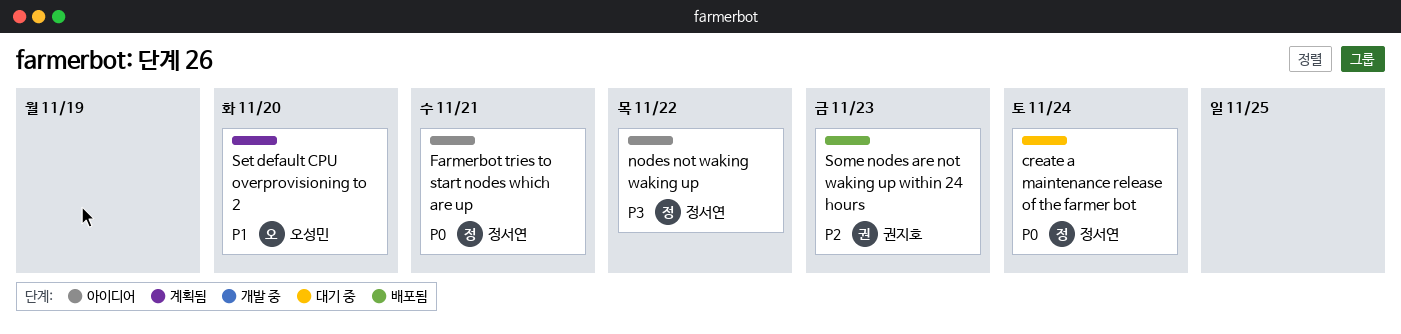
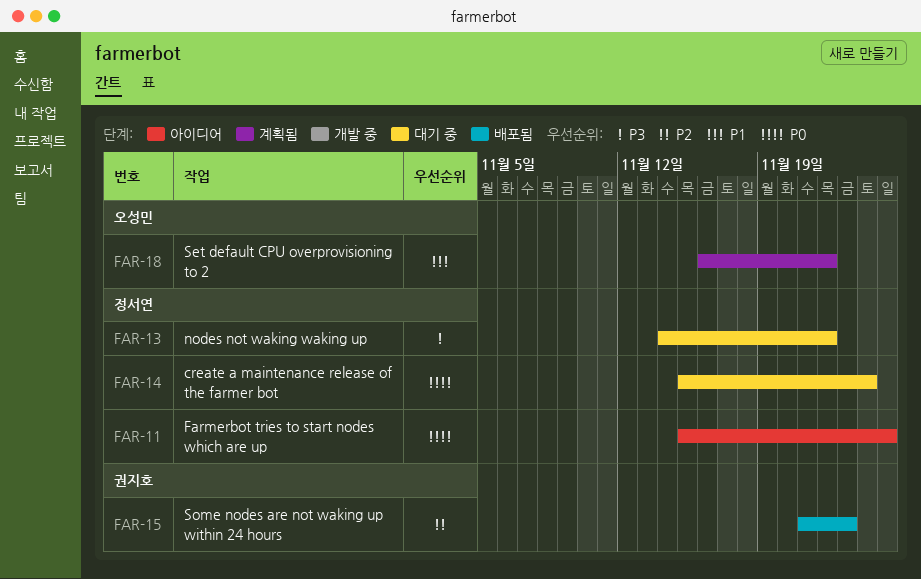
Farmerbot tries to start nodes which are up, due: Nov 21 -> Nov 25
nodes not waking waking up, status: 아이디어 -> 대기 중
Set default CPU overprovisioning to 2, due: Nov 20 -> Nov 22

